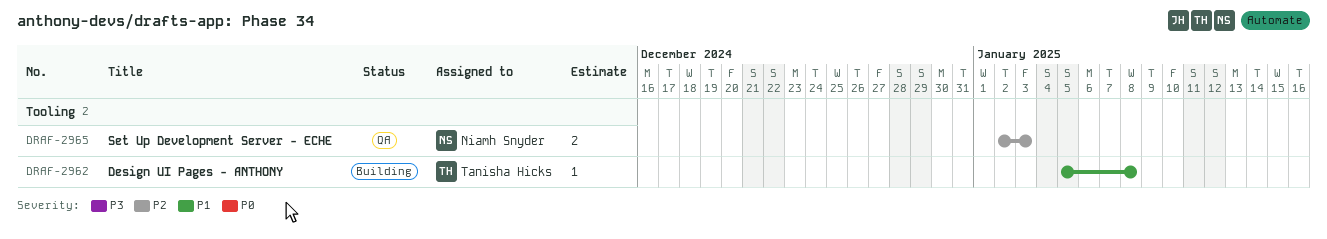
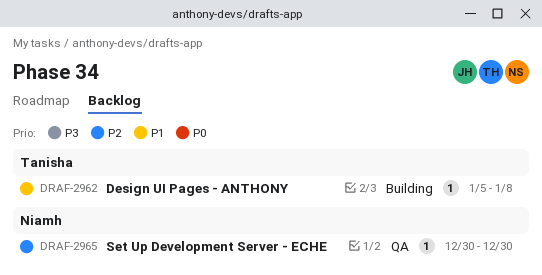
DRAF-2965, estimate: 2 -> 1
DRAF-2965, start: Jan 2 -> Dec 30
DRAF-2965, due: Jan 3 -> Dec 30

